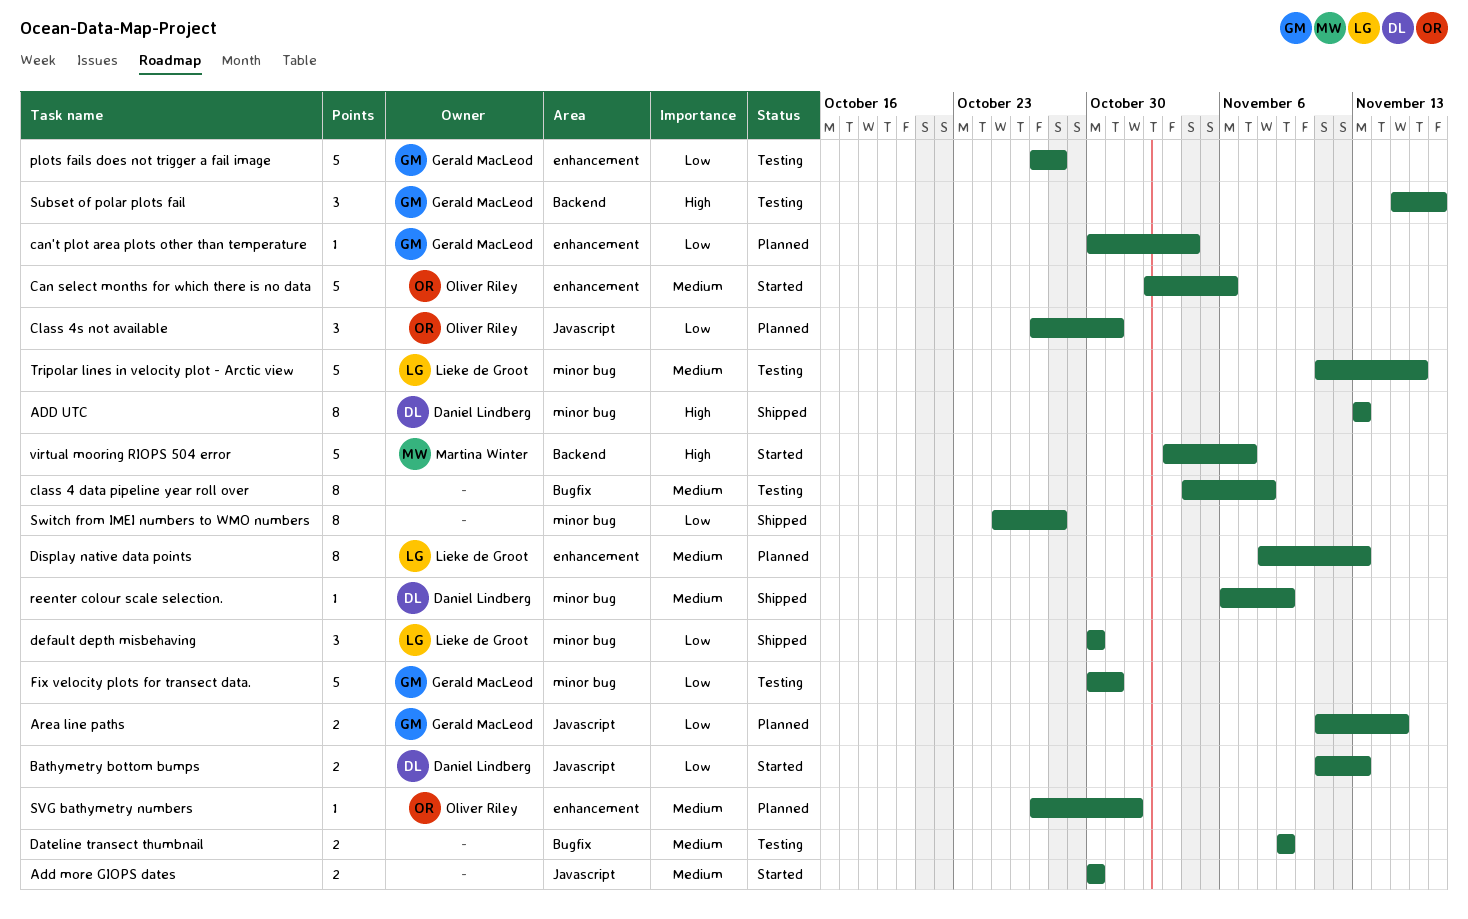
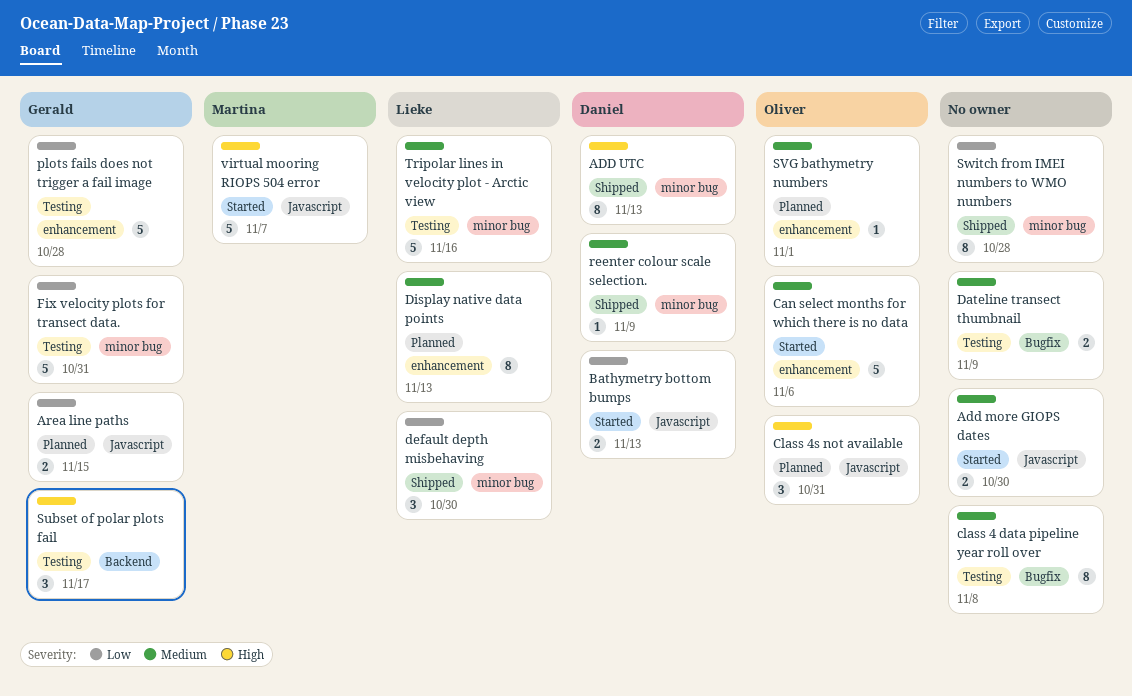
can't plot area plots other than temperature: present -> none
Class 4s not available, priority: Low -> High
virtual mooring RIOPS 504 error, label: Backend -> Javascript

